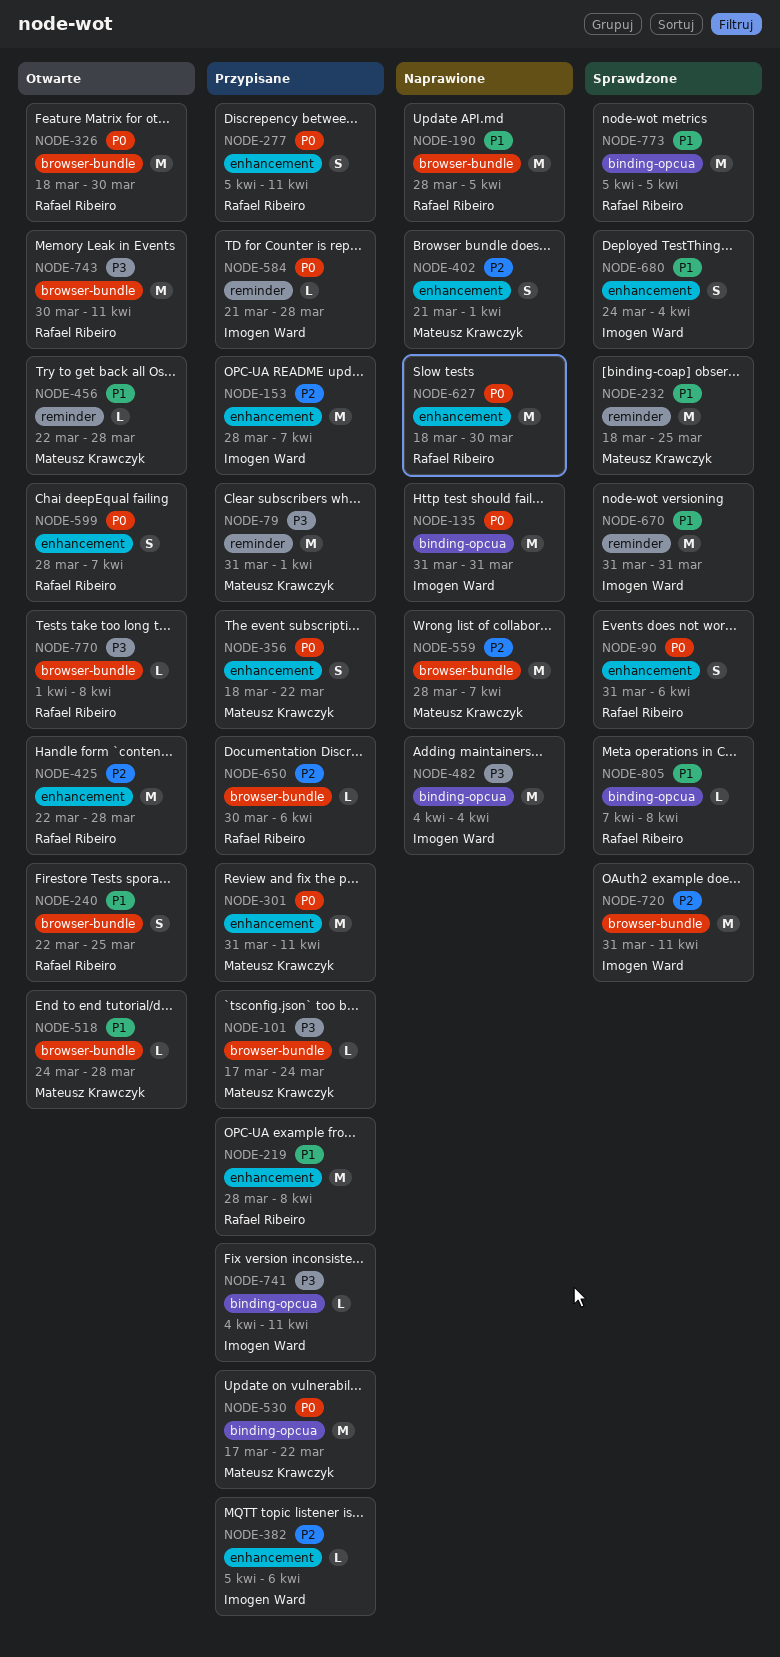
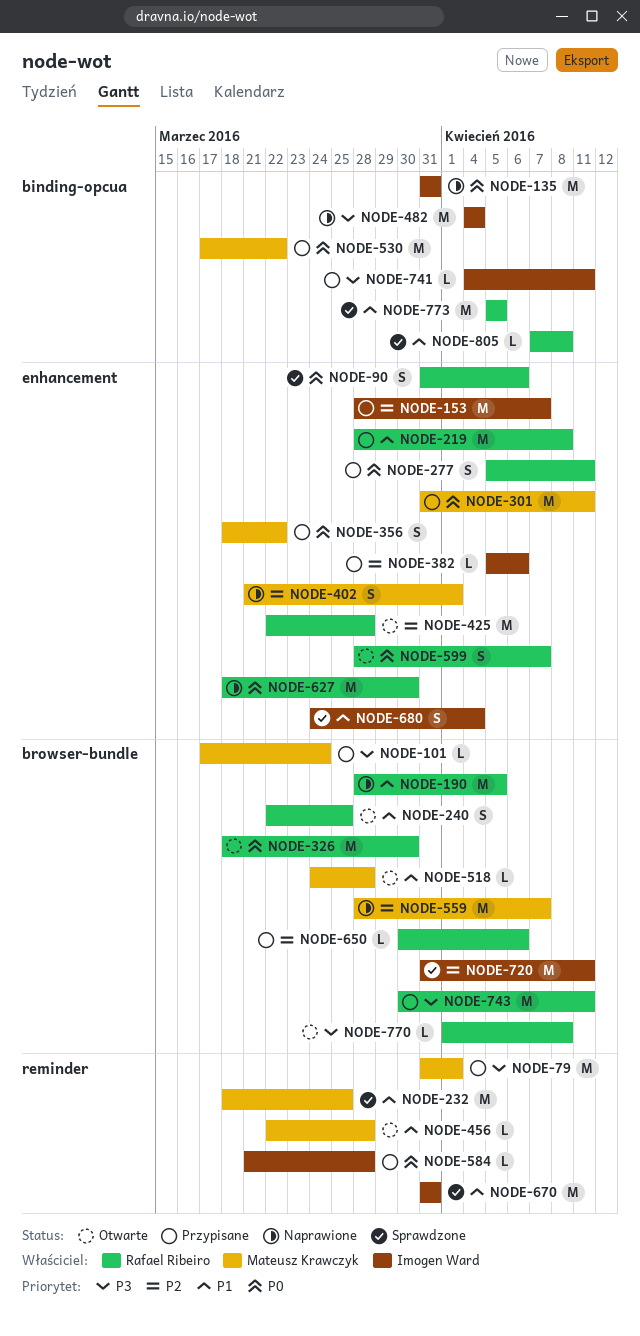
NODE-743, status: Otwarte -> Przypisane

